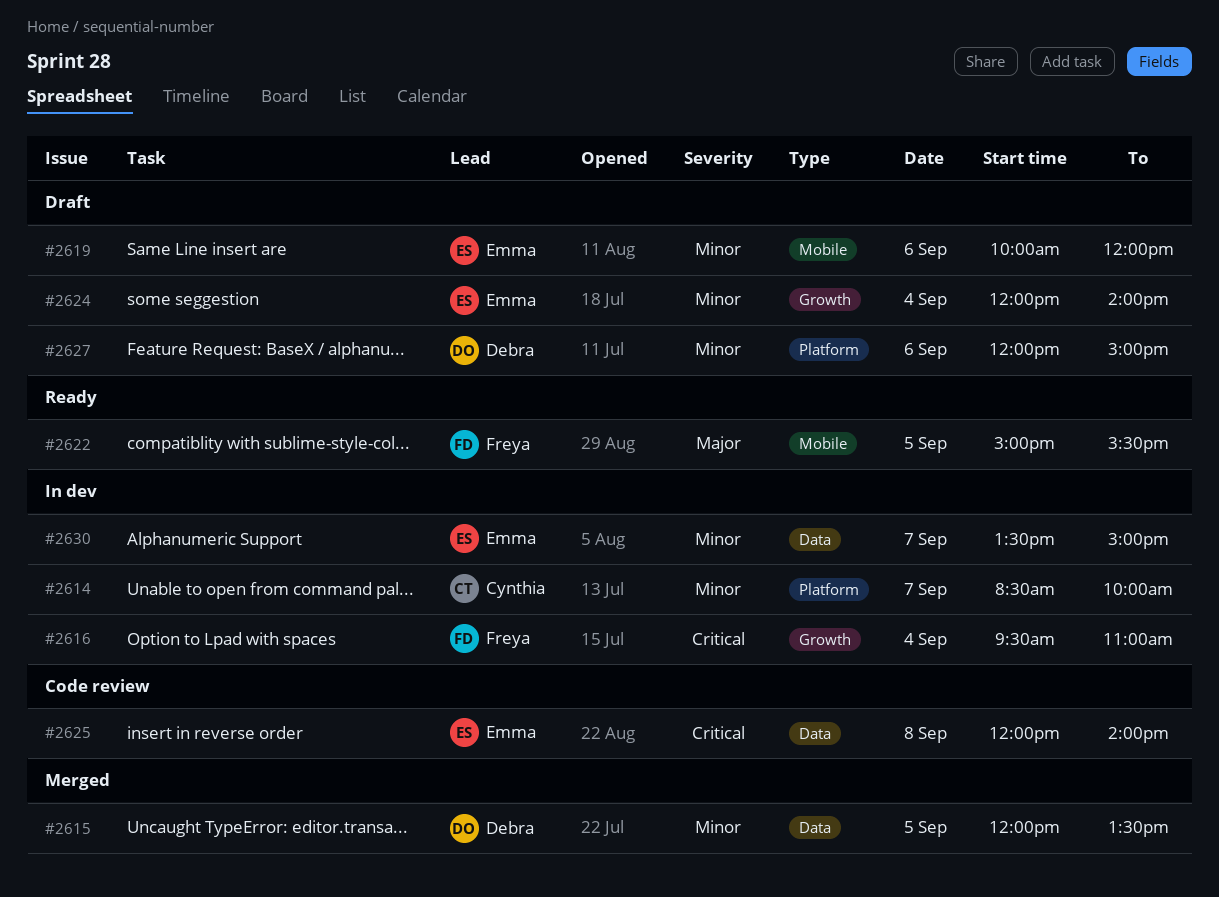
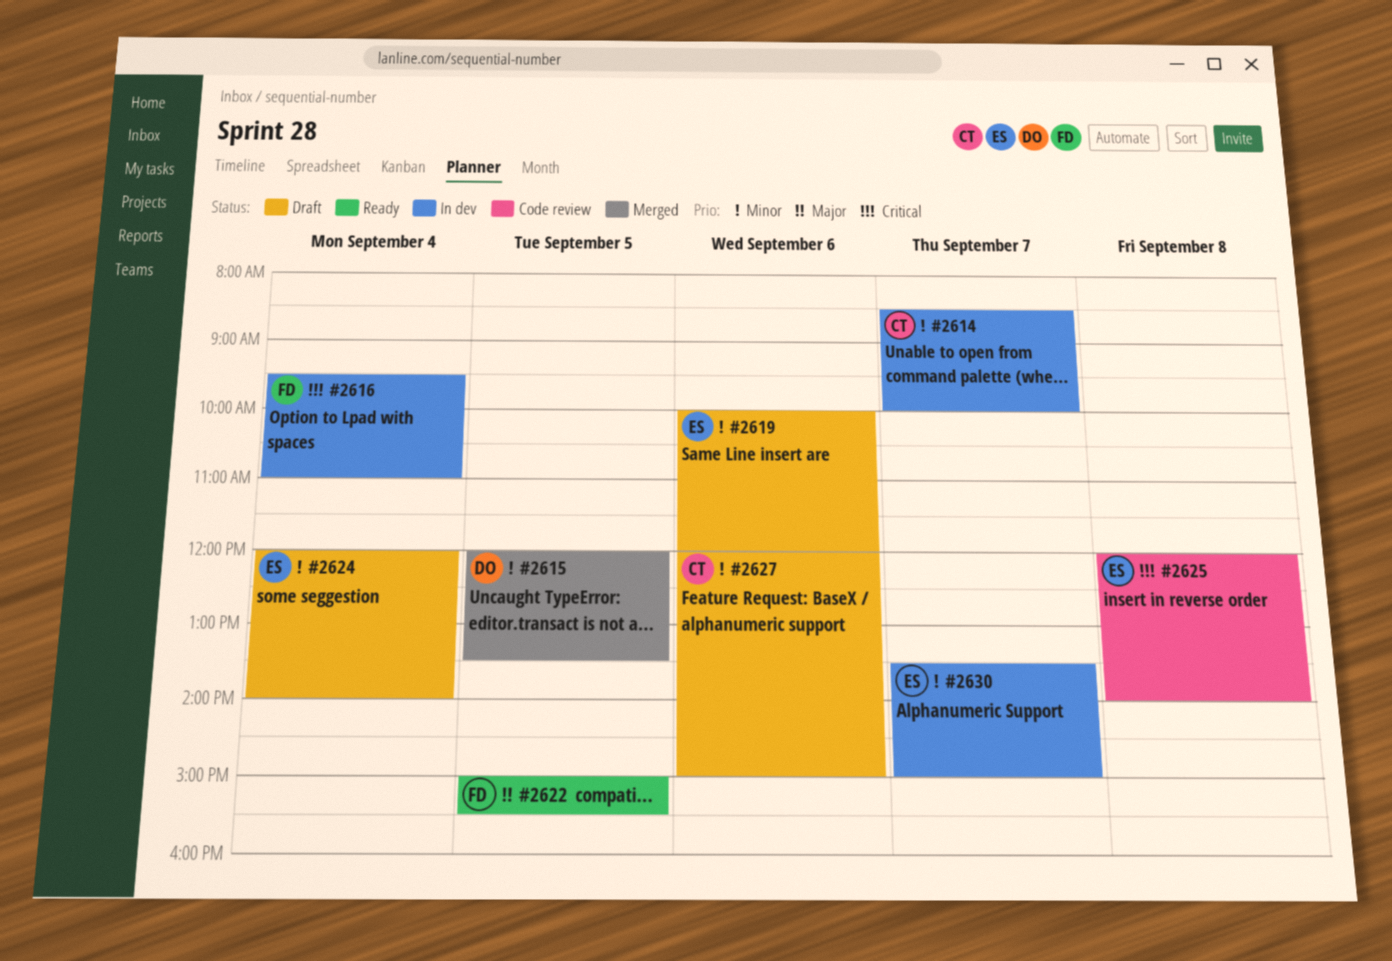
#2627, owner: Debra -> Cynthia

